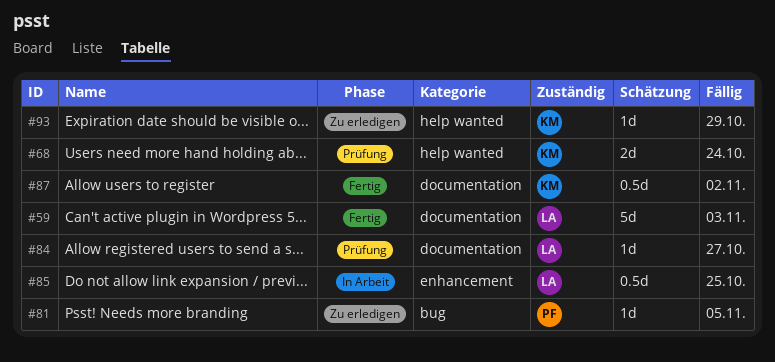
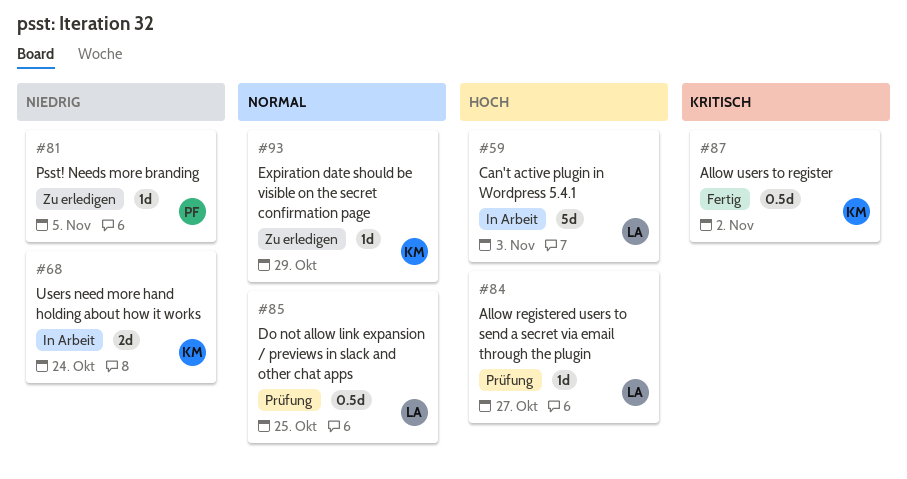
#59, status: Fertig -> In Arbeit
#68, status: Prüfung -> In Arbeit
#85, status: In Arbeit -> Prüfung

